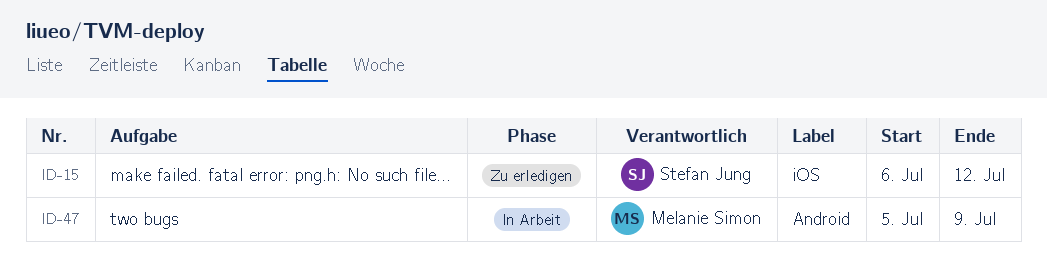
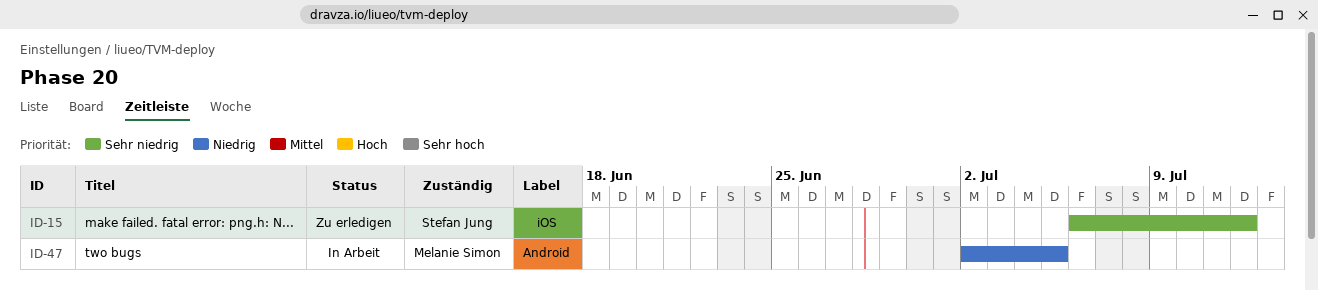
ID-47, start: Jul 5 -> Jul 2
ID-47, due: Jul 9 -> Jul 5

